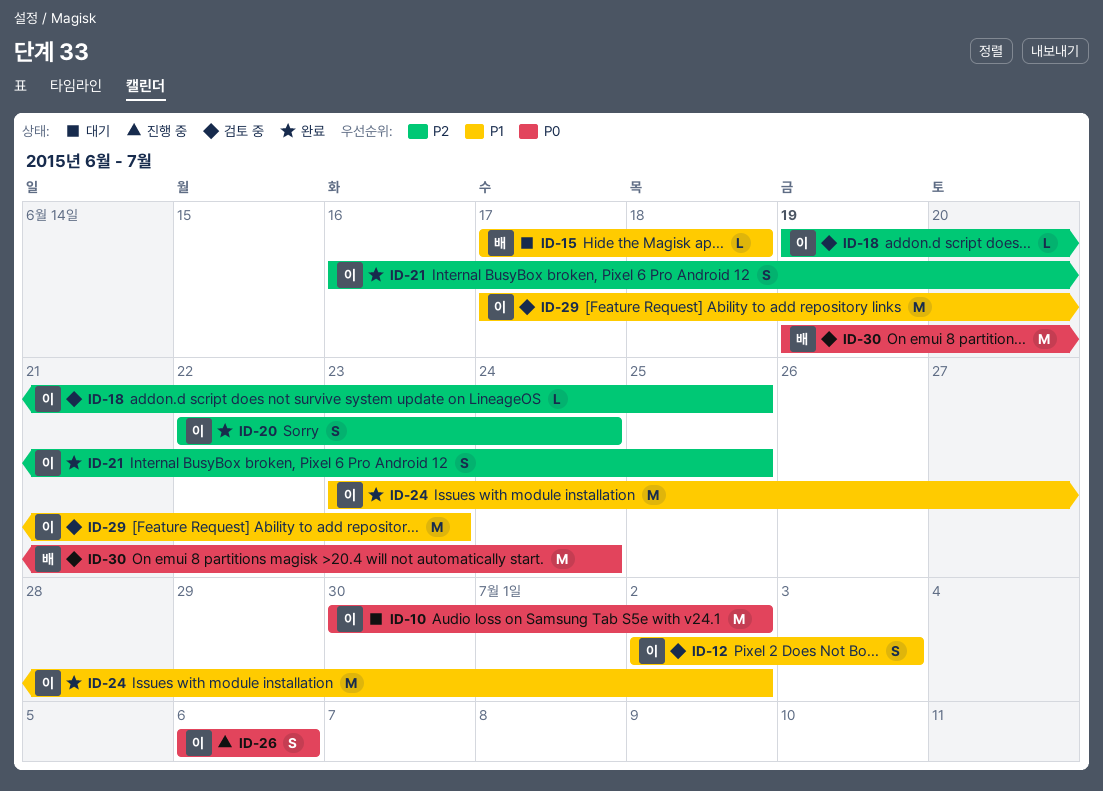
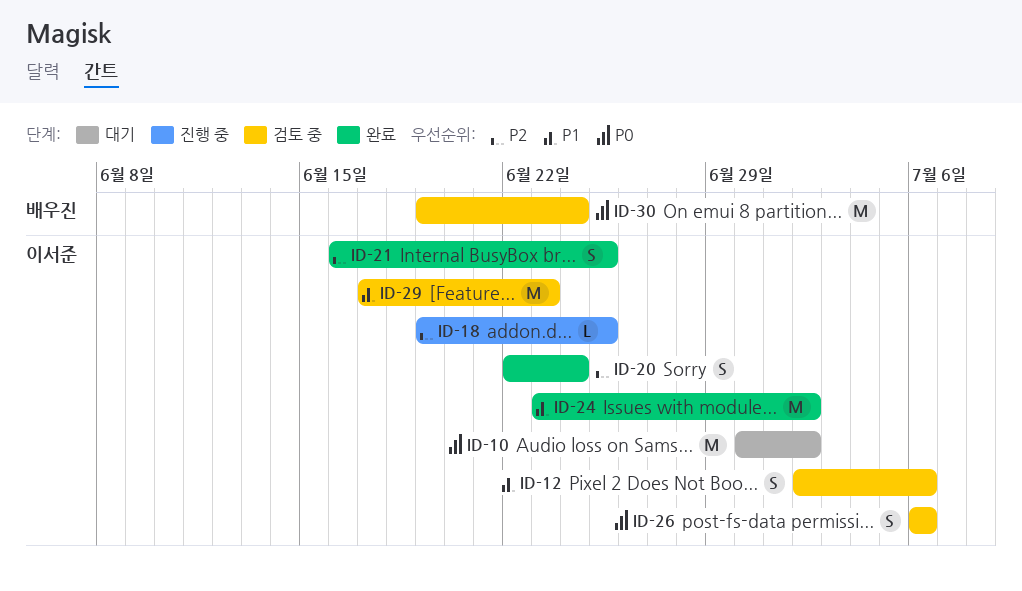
ID-12, due: Jul 3 -> Jul 6
ID-15: present -> none
ID-18, status: 검토 중 -> 진행 중
ID-26, status: 진행 중 -> 검토 중

